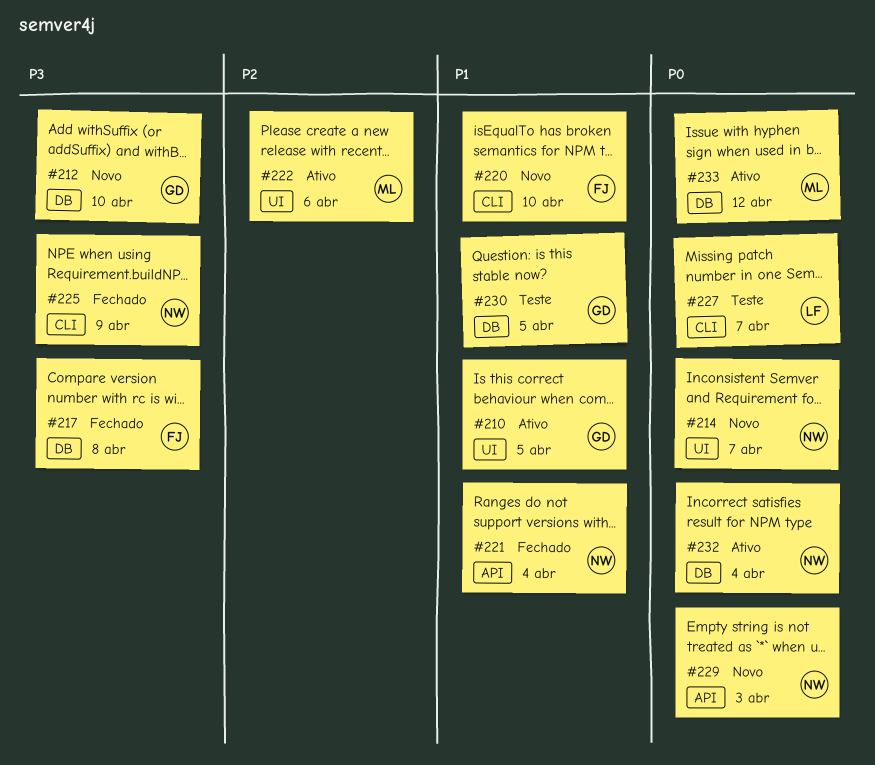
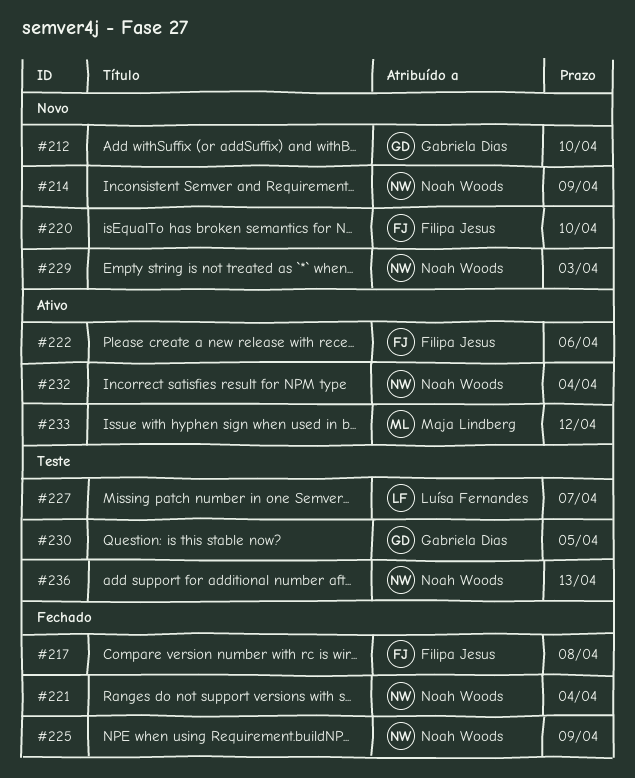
#210: present -> none
#214, due: Apr 7 -> Apr 9
#222, owner: Maja Lindberg -> Filipa Jesus
#236: none -> present

